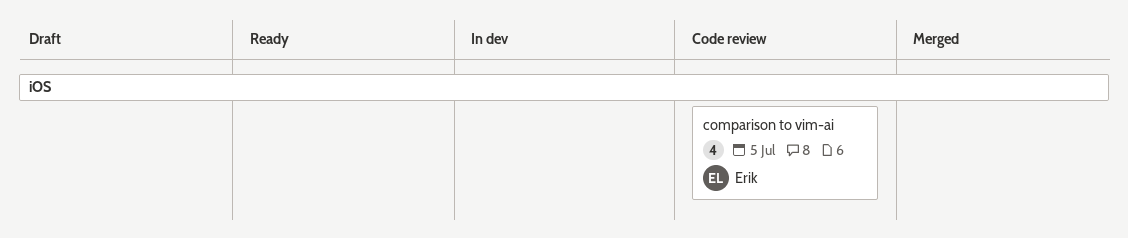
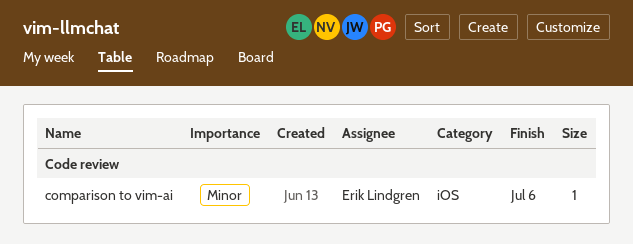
comparison to vim-ai, estimate: 4 -> 1
comparison to vim-ai, due: Jul 5 -> Jul 6

